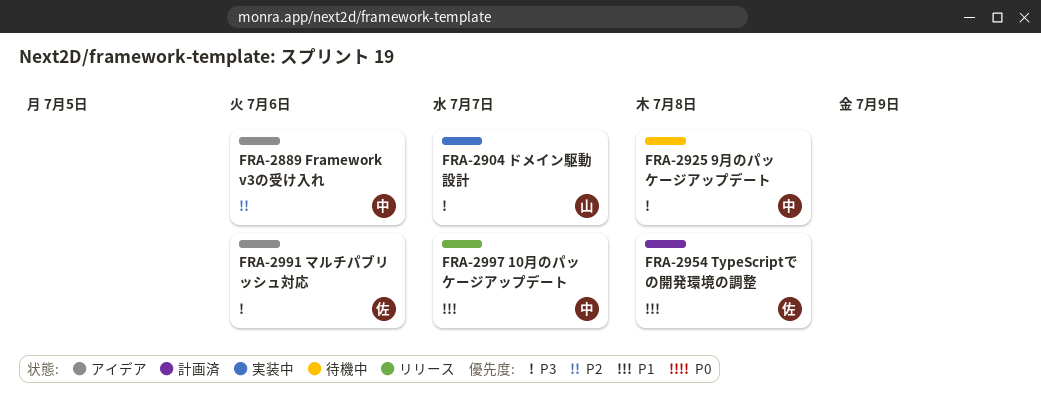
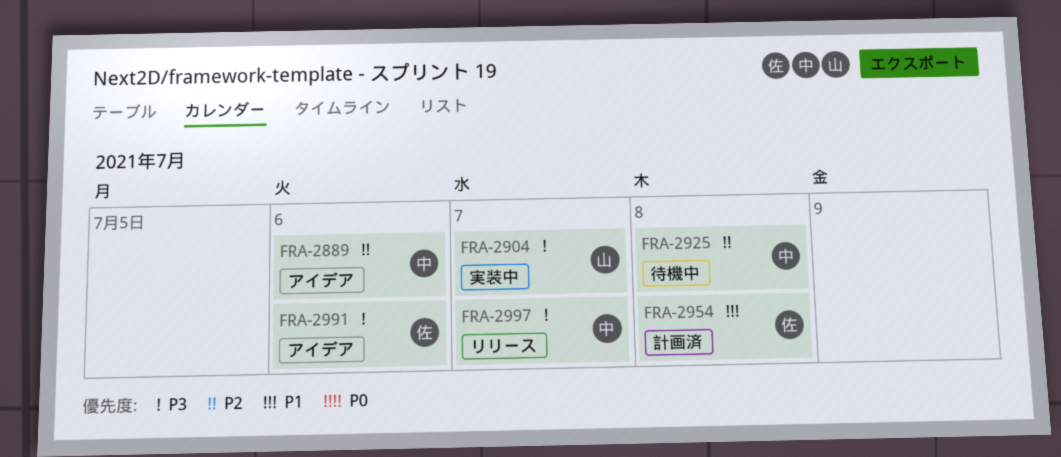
FRA-2925, priority: P3 -> P2
FRA-2997, priority: P1 -> P3

